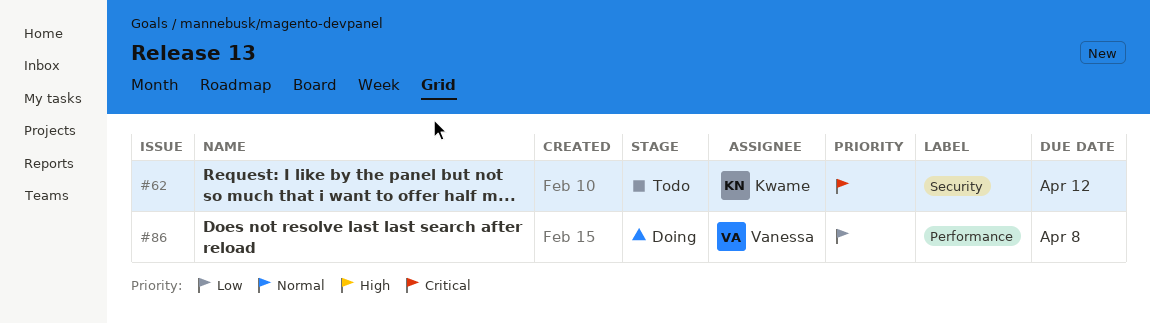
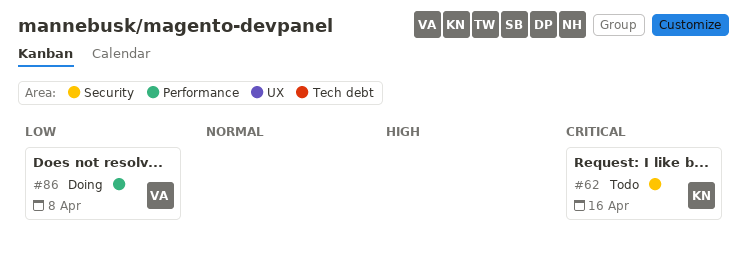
#62, due: Apr 12 -> Apr 16

